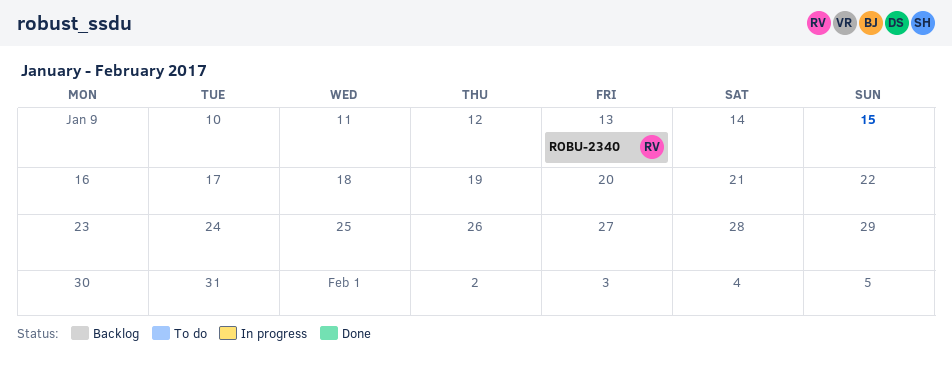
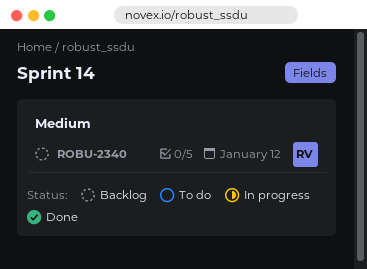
ROBU-2340, due: Jan 13 -> Jan 12

